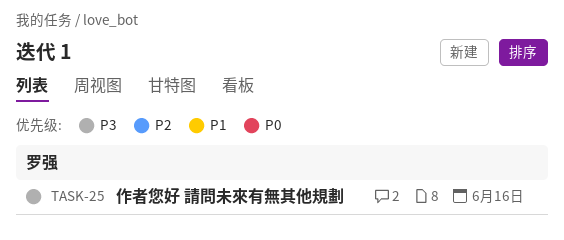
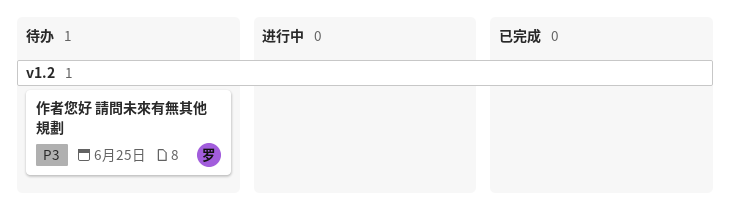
作者您好 請問未來有無其他規劃, due: Jun 16 -> Jun 25

